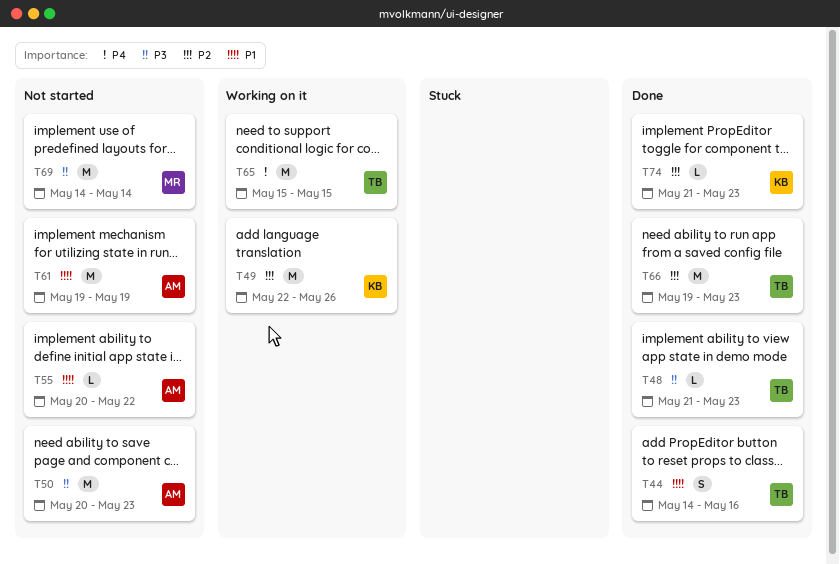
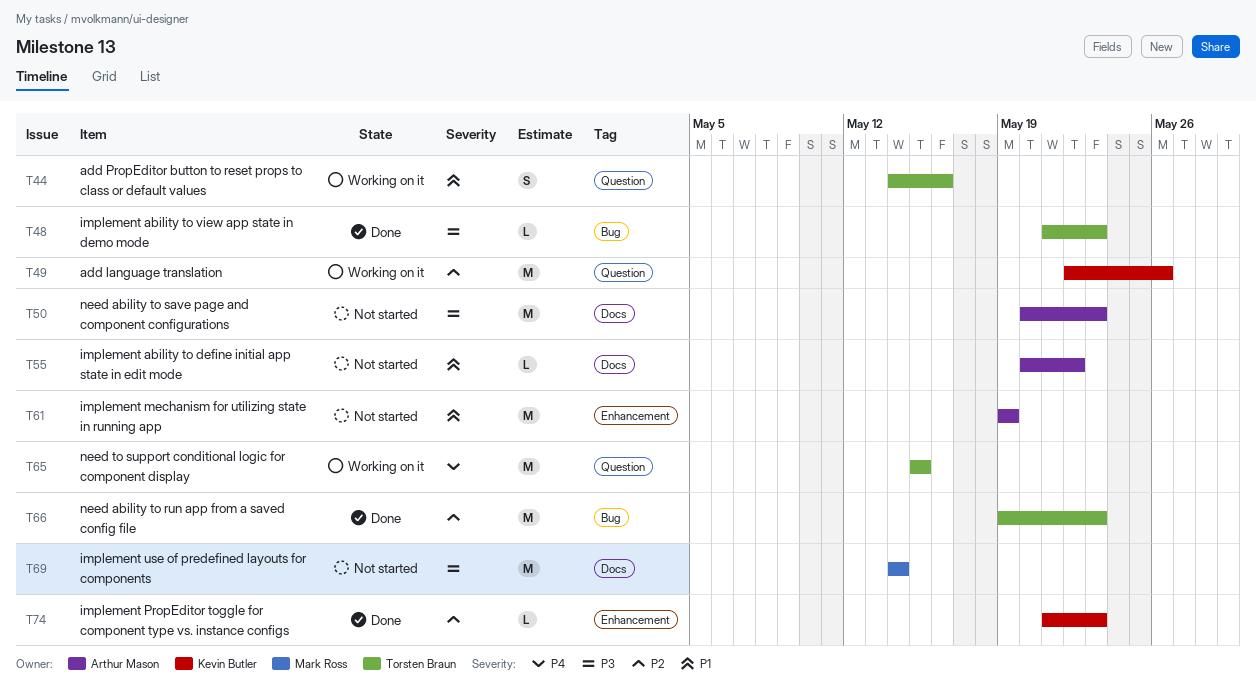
T44, status: Done -> Working on it

